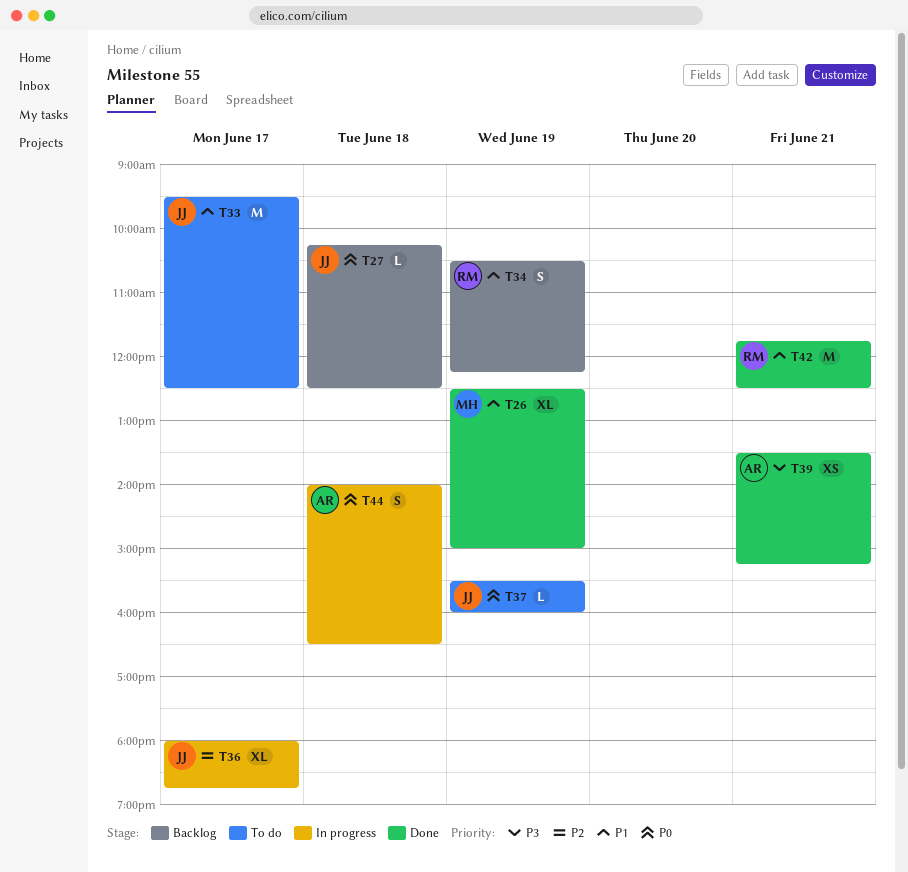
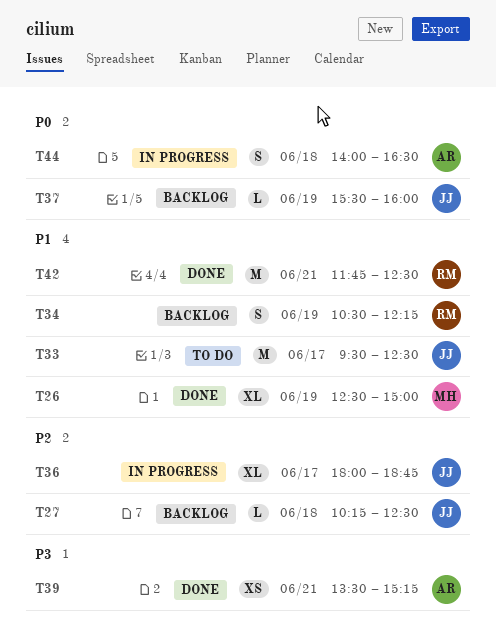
T27, priority: P0 -> P2
T37, status: To do -> Backlog

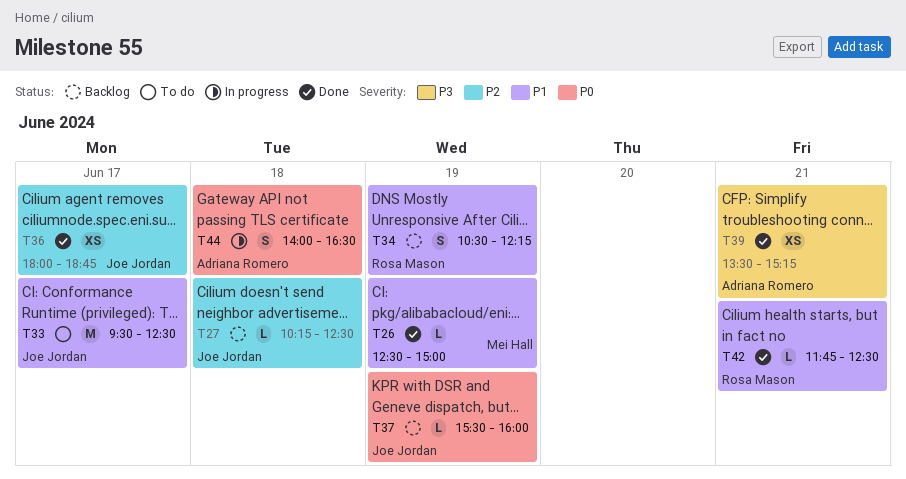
T26, estimate: XL -> L
T36, status: In progress -> Done
T36, estimate: XL -> XS
T42, estimate: M -> L

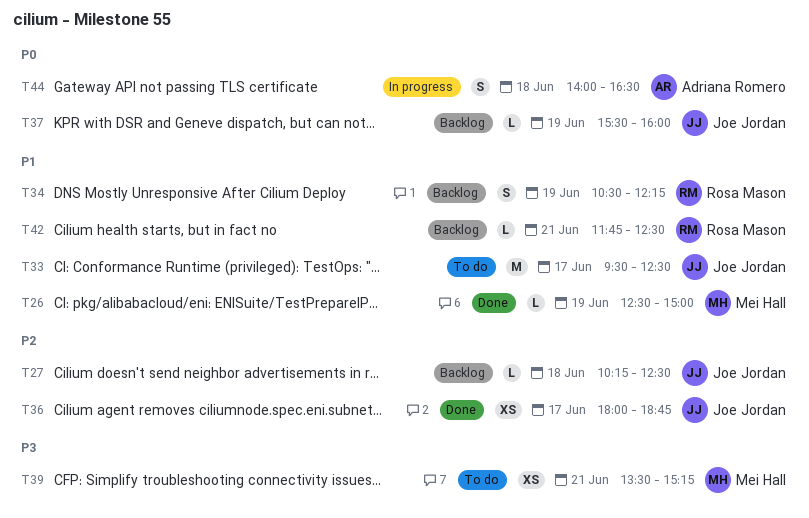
T39, status: Done -> To do
T39, owner: Adriana Romero -> Mei Hall
T42, status: Done -> Backlog

